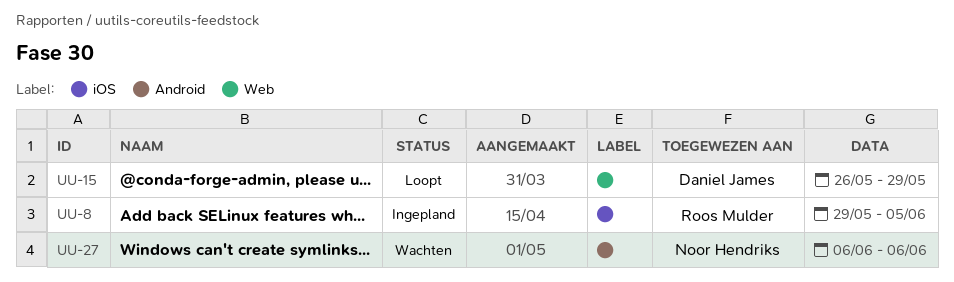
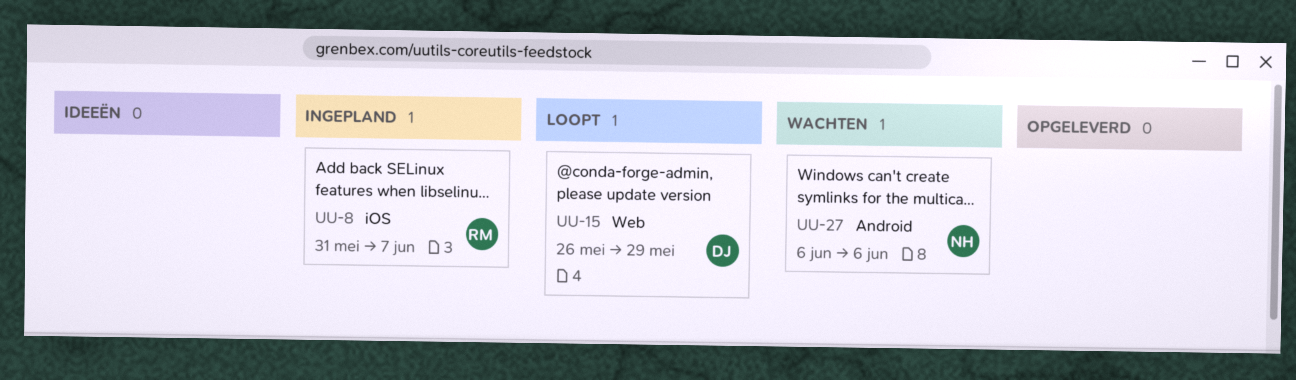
UU-8, start: May 29 -> May 31
UU-8, due: Jun 5 -> Jun 7

